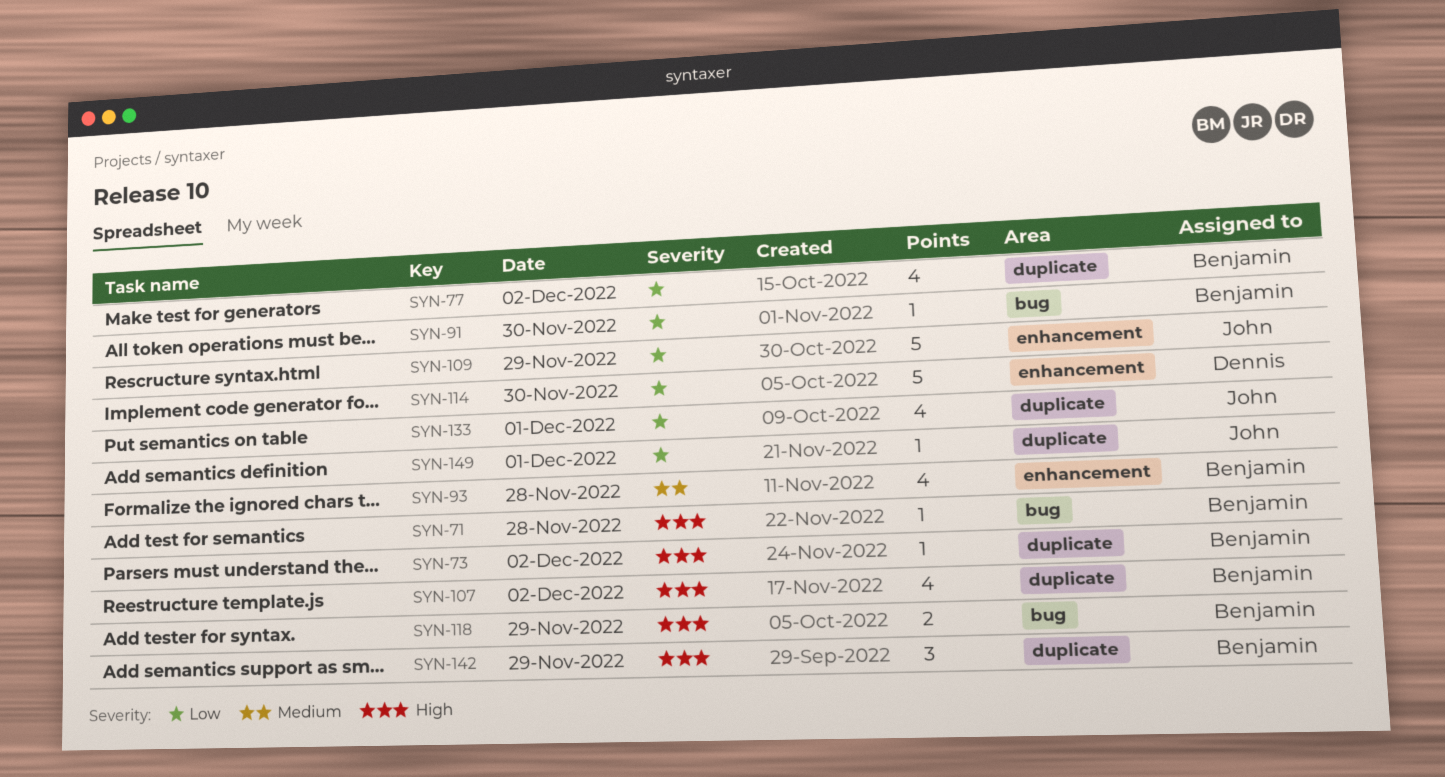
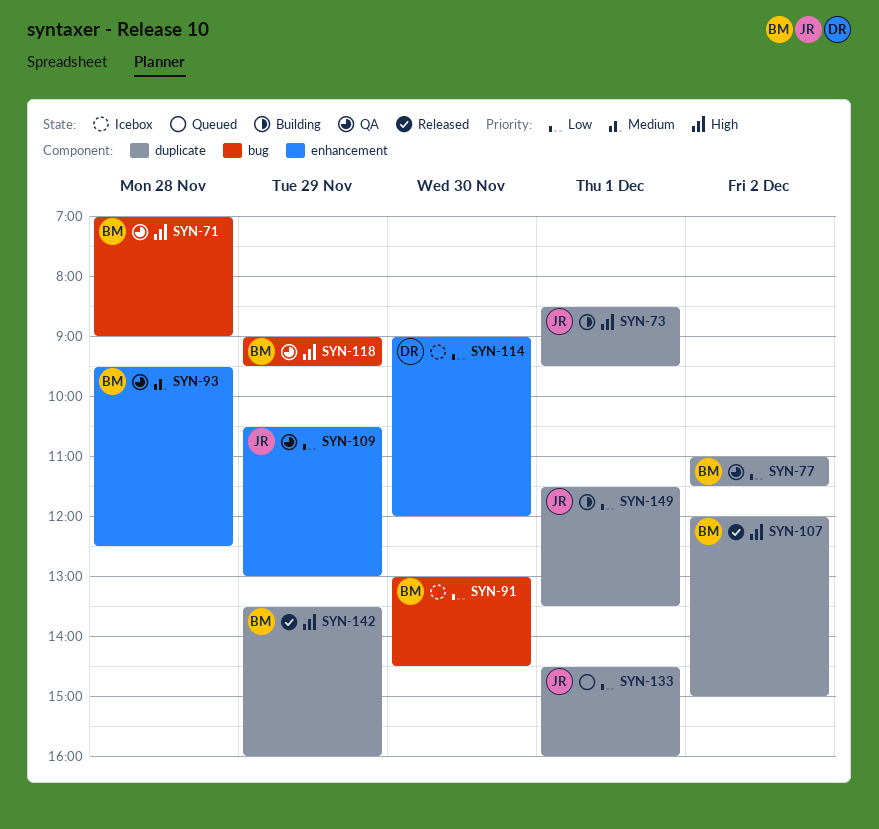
SYN-73, owner: Benjamin -> John
SYN-73, day: Dec 2 -> Dec 1

